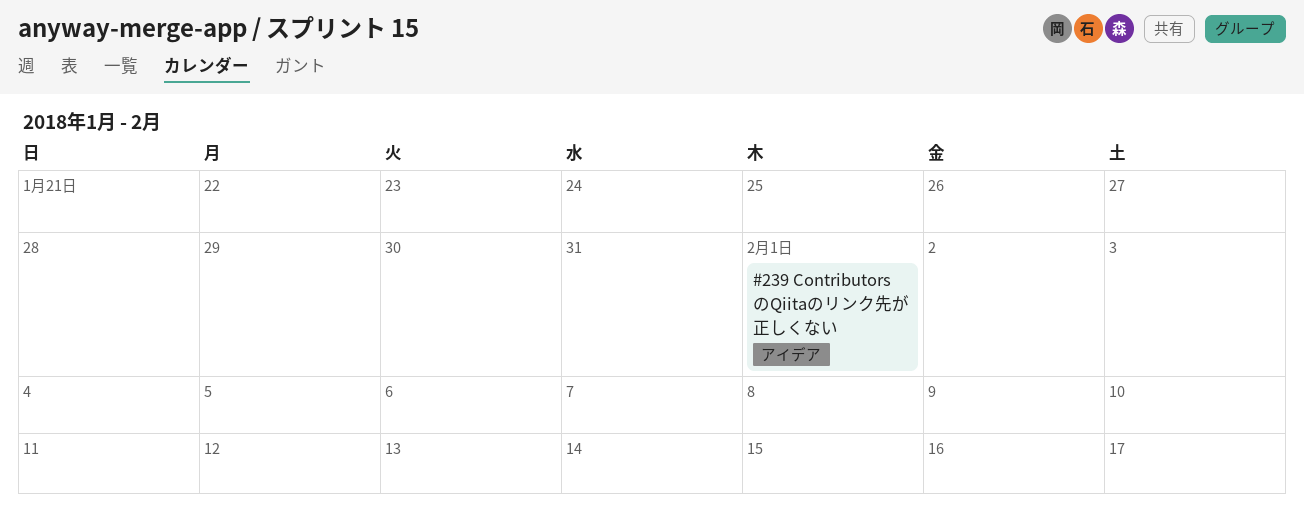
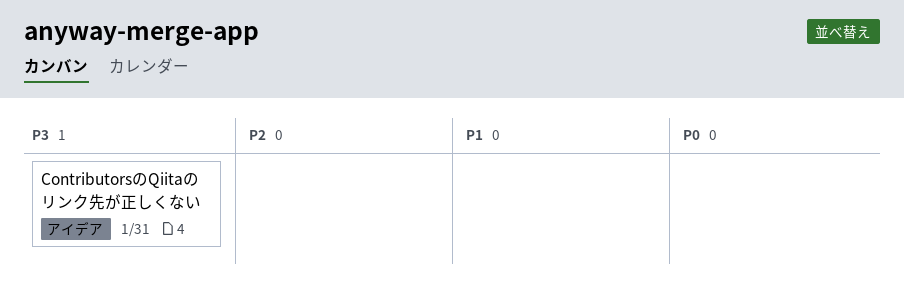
ContributorsのQiitaのリンク先が正しくない, due: Feb 1 -> Jan 31

